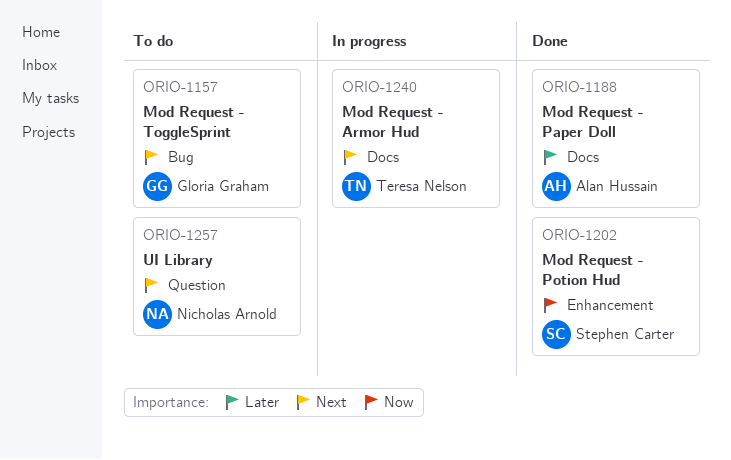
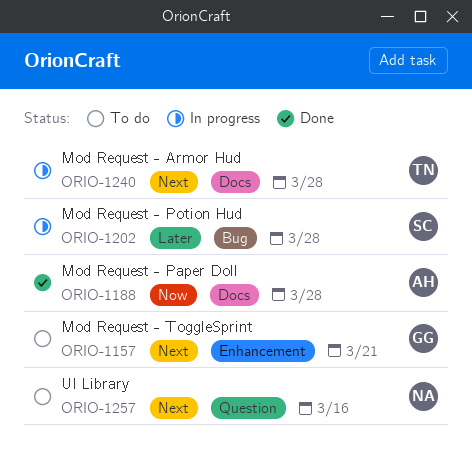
ORIO-1157, label: Bug -> Enhancement
ORIO-1188, priority: Later -> Now
ORIO-1202, status: Done -> In progress
ORIO-1202, priority: Now -> Later
ORIO-1202, label: Enhancement -> Bug

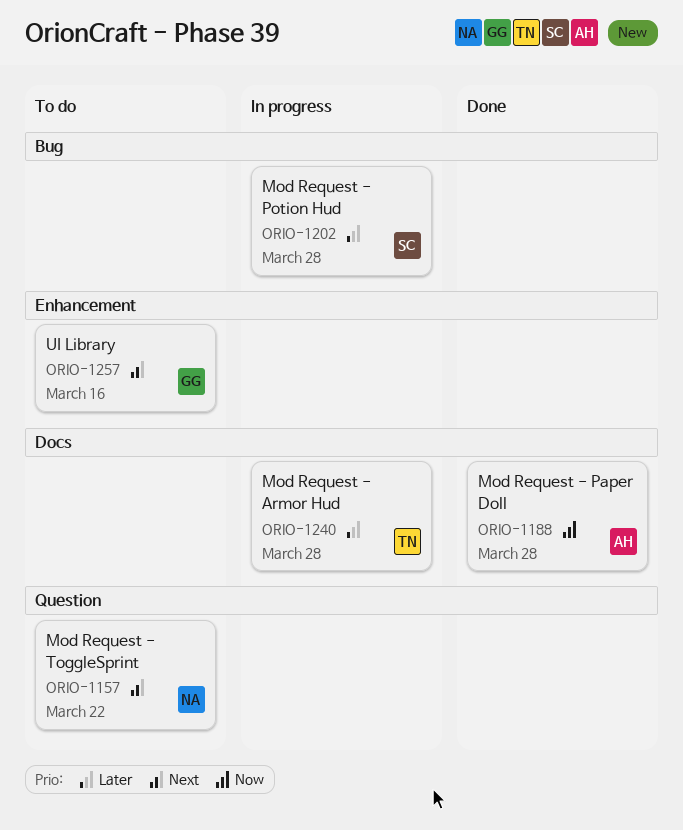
ORIO-1157, owner: GG -> NA
ORIO-1157, label: Enhancement -> Question
ORIO-1157, due: Mar 21 -> Mar 22
ORIO-1240, priority: Next -> Later
ORIO-1257, owner: NA -> GG
ORIO-1257, label: Question -> Enhancement

